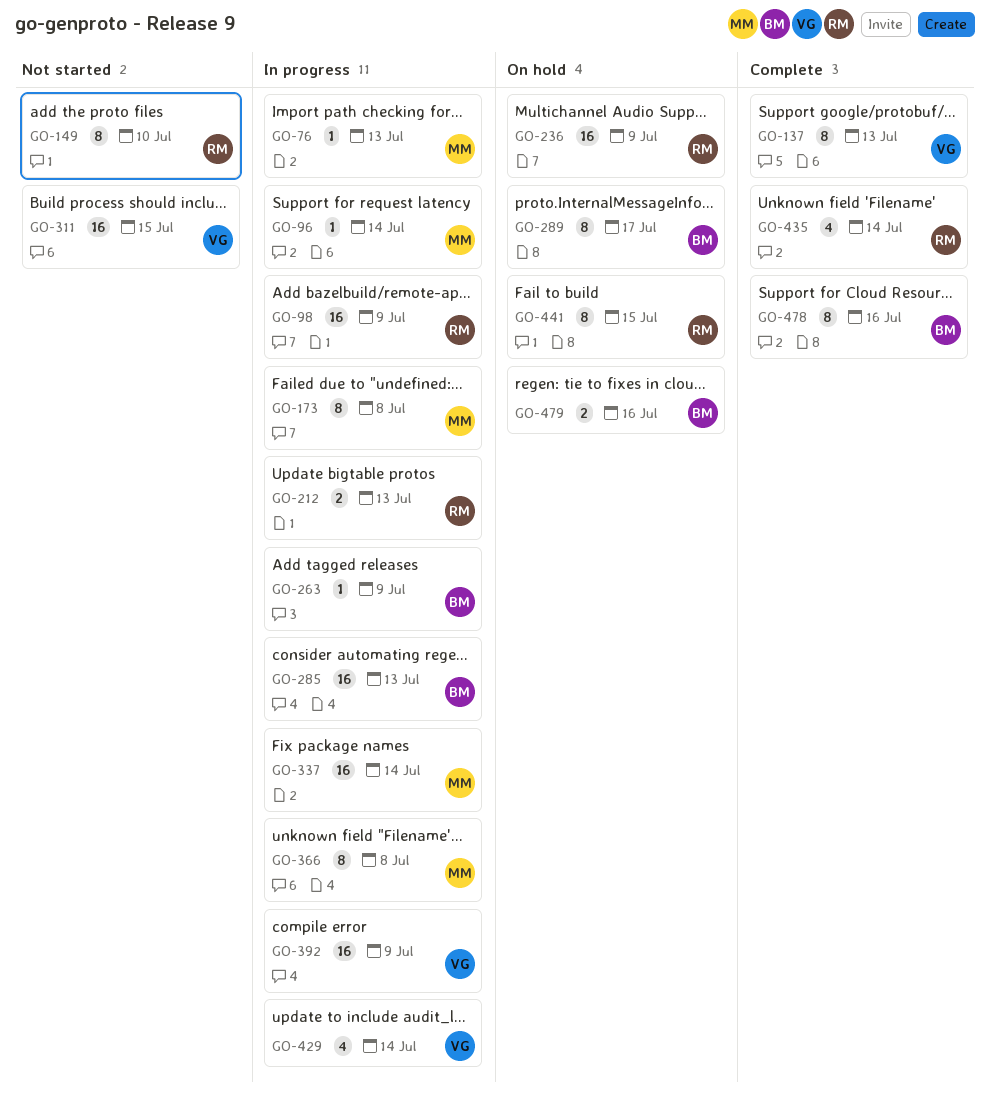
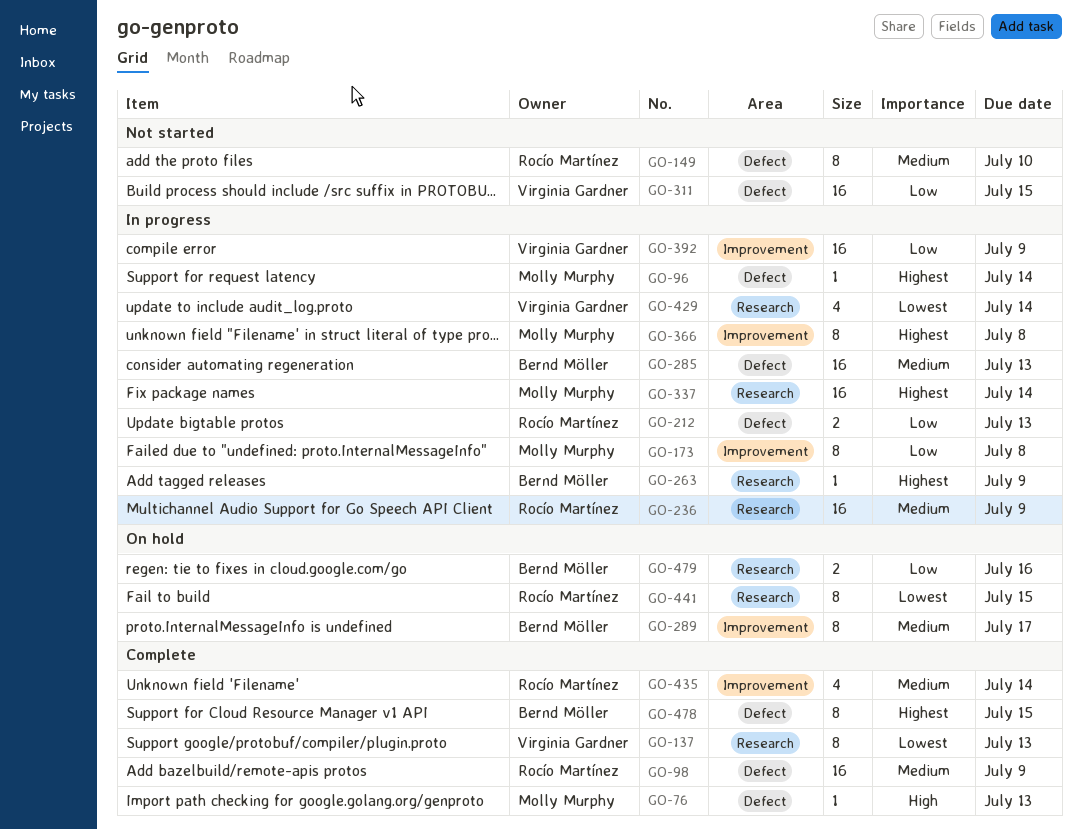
GO-76, status: In progress -> Complete
GO-98, status: In progress -> Complete
GO-236, status: On hold -> In progress
GO-478, due: Jul 16 -> Jul 15

